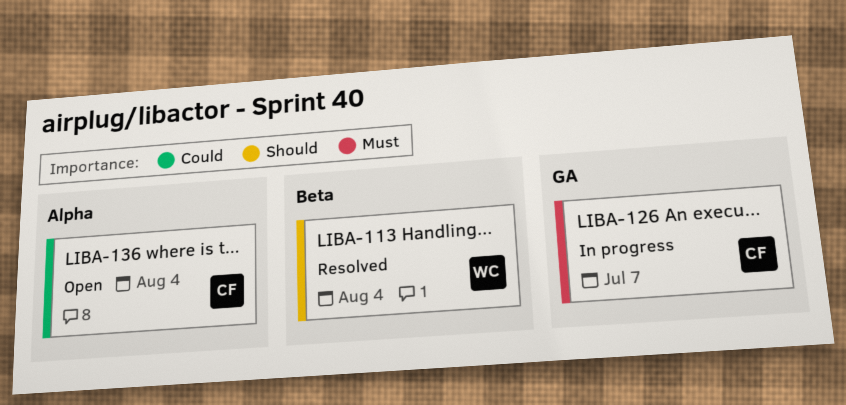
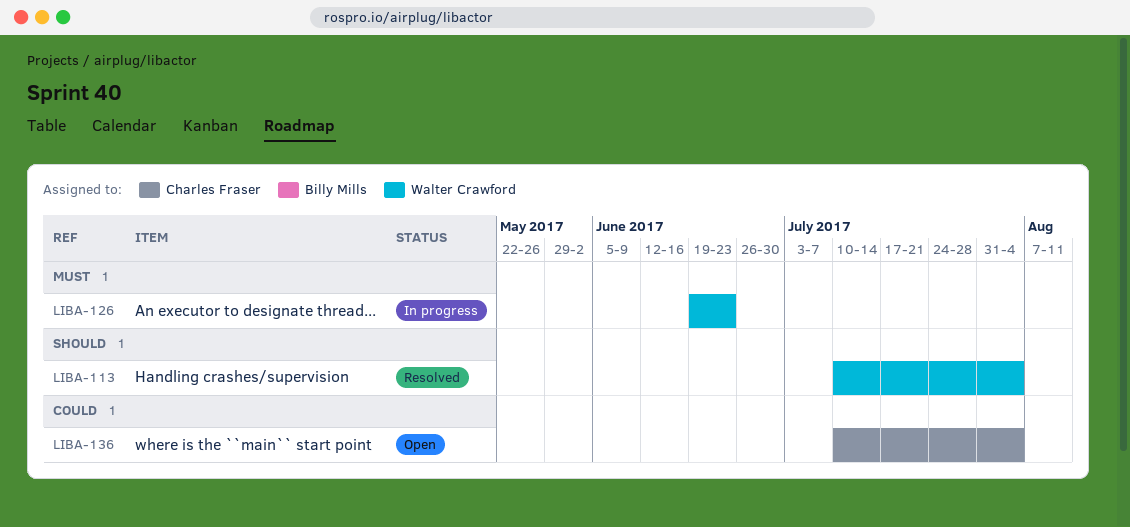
LIBA-126, owner: Charles Fraser -> Walter Crawford
LIBA-126, due: Jul 7 -> Jun 23

